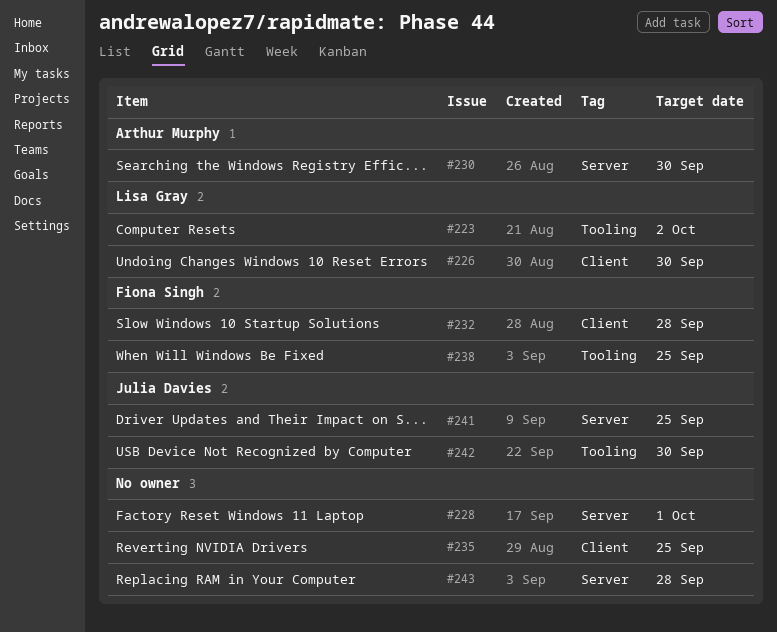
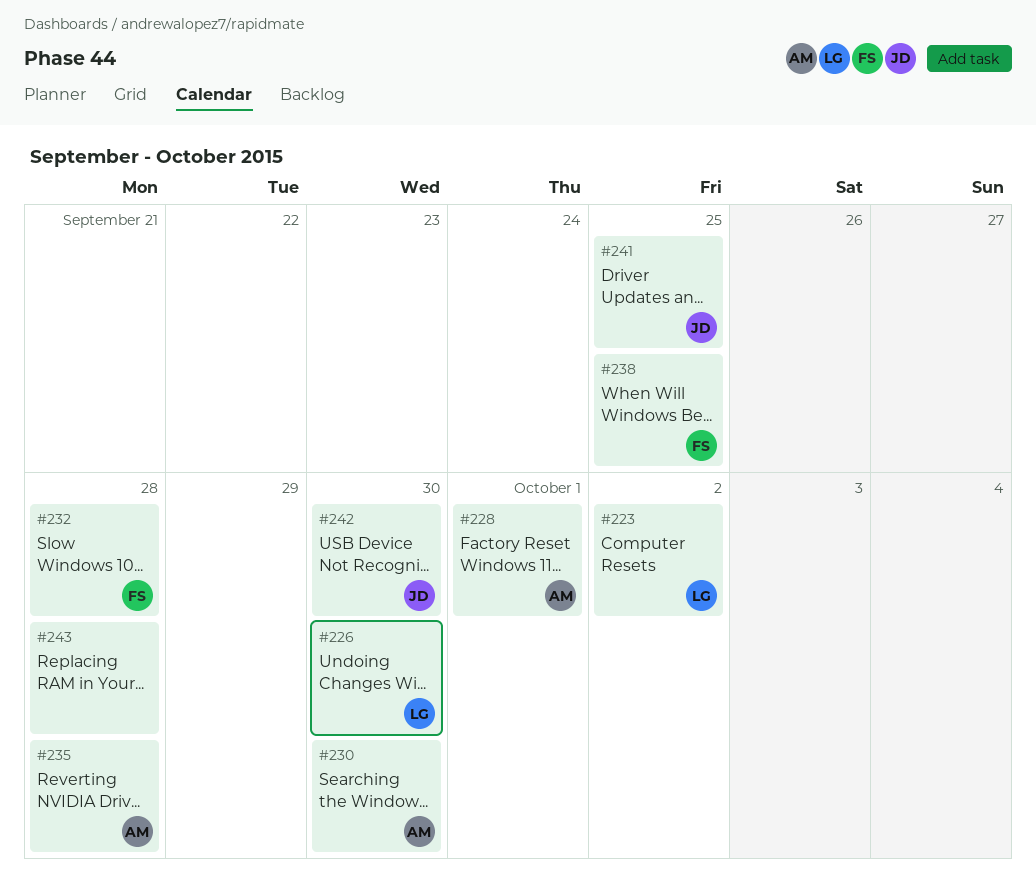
#228, owner: none -> Arthur Murphy
#235, owner: none -> Arthur Murphy
#235, due: Sep 25 -> Sep 28

